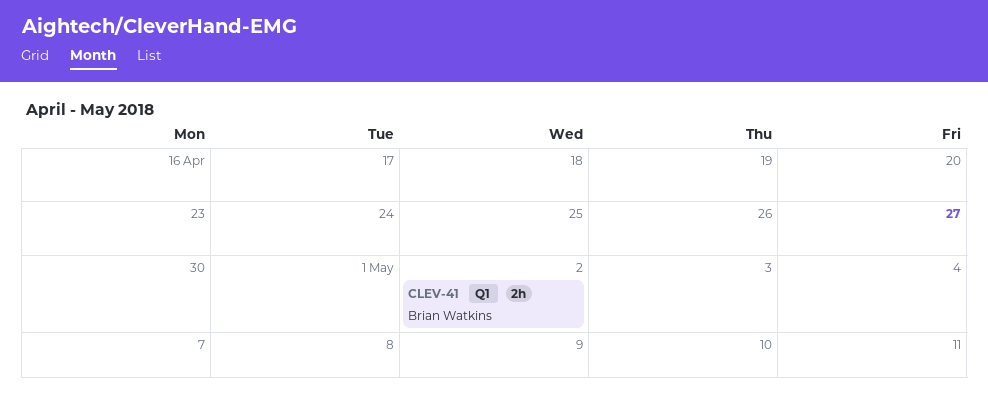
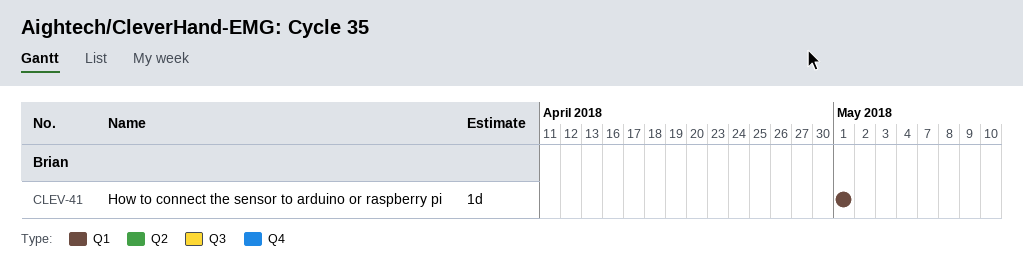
CLEV-41, estimate: 2h -> 1d
CLEV-41, due: May 2 -> May 1

